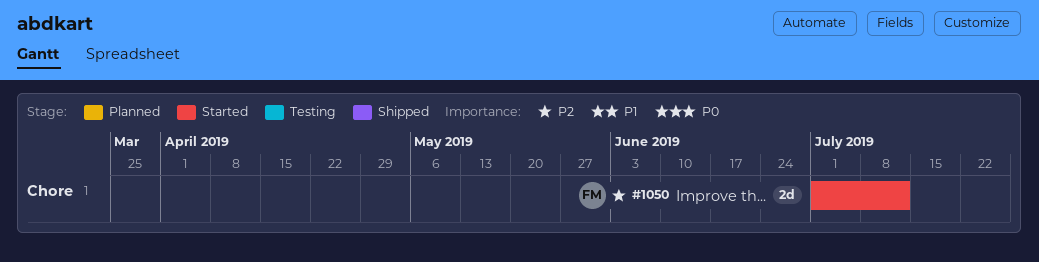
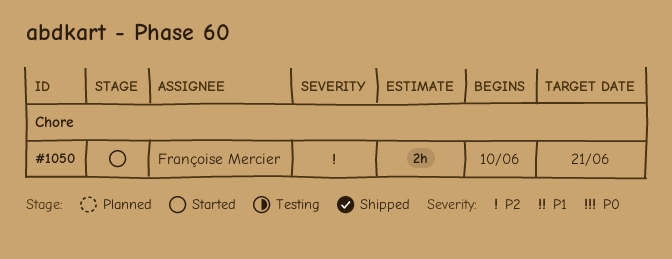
#1050, estimate: 2d -> 2h
#1050, start: Jul 1 -> Jun 10
#1050, due: Jul 12 -> Jun 21

